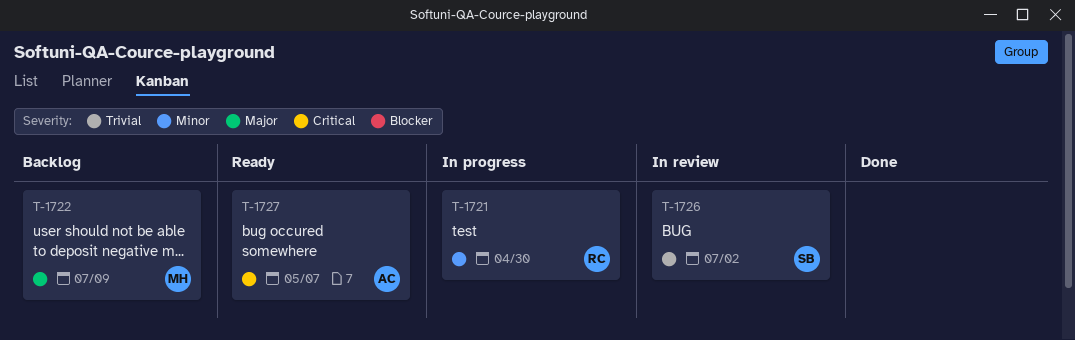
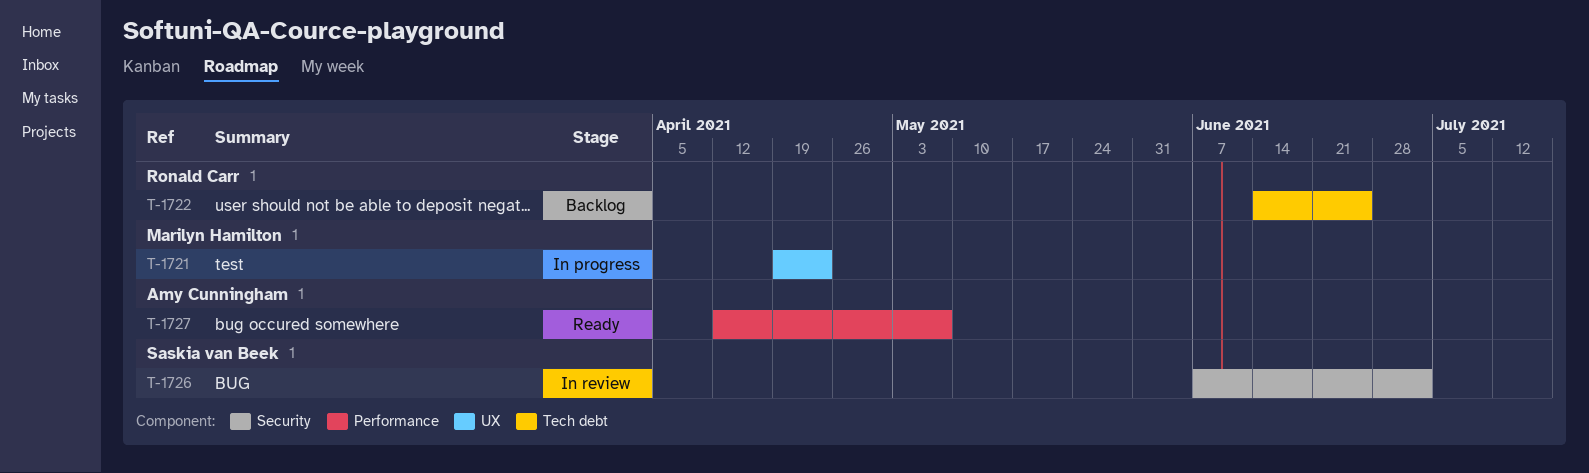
T-1721, owner: Ronald Carr -> Marilyn Hamilton
T-1721, due: Apr 30 -> Apr 23
T-1722, owner: Marilyn Hamilton -> Ronald Carr
T-1722, due: Jul 9 -> Jun 25

